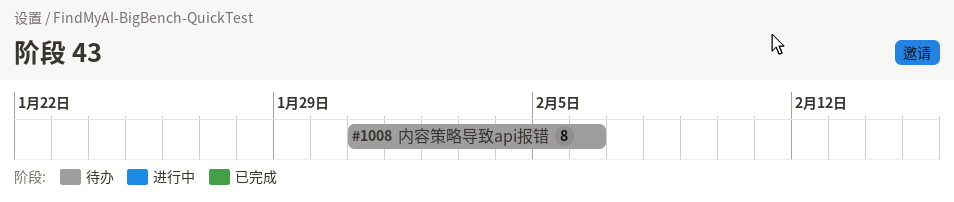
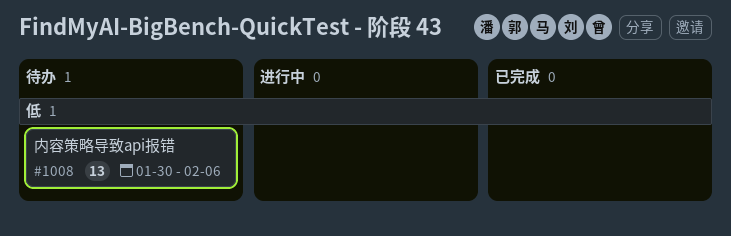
#1008, estimate: 8 -> 13
#1008, start: Jan 31 -> Jan 30

